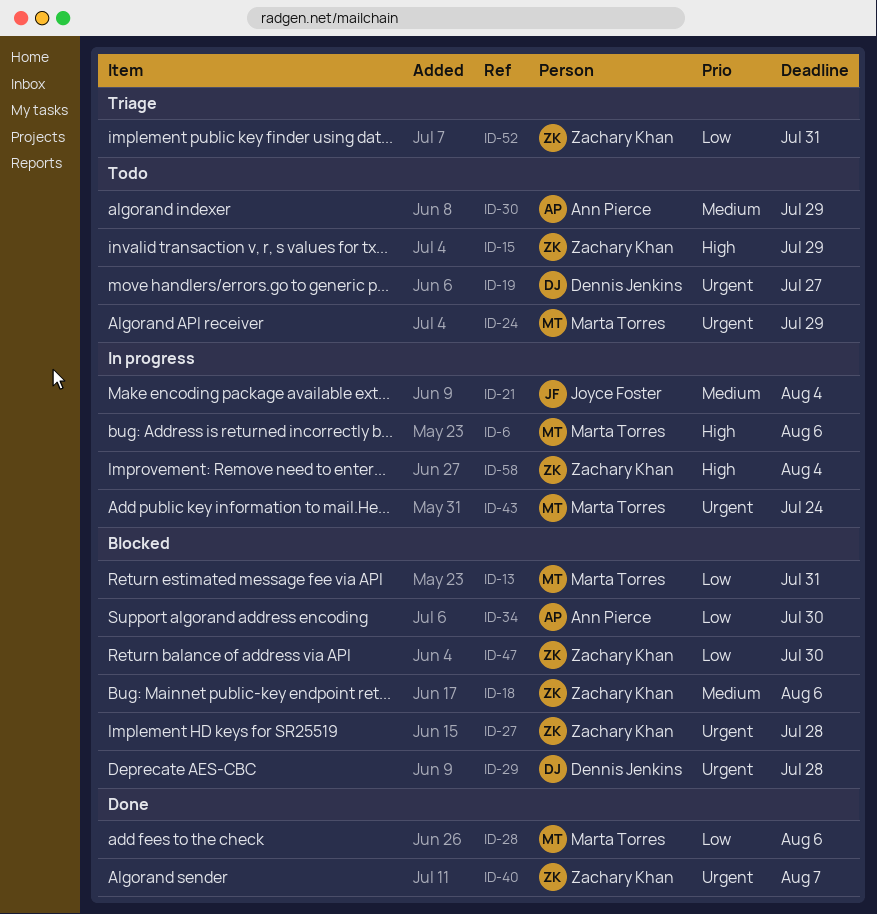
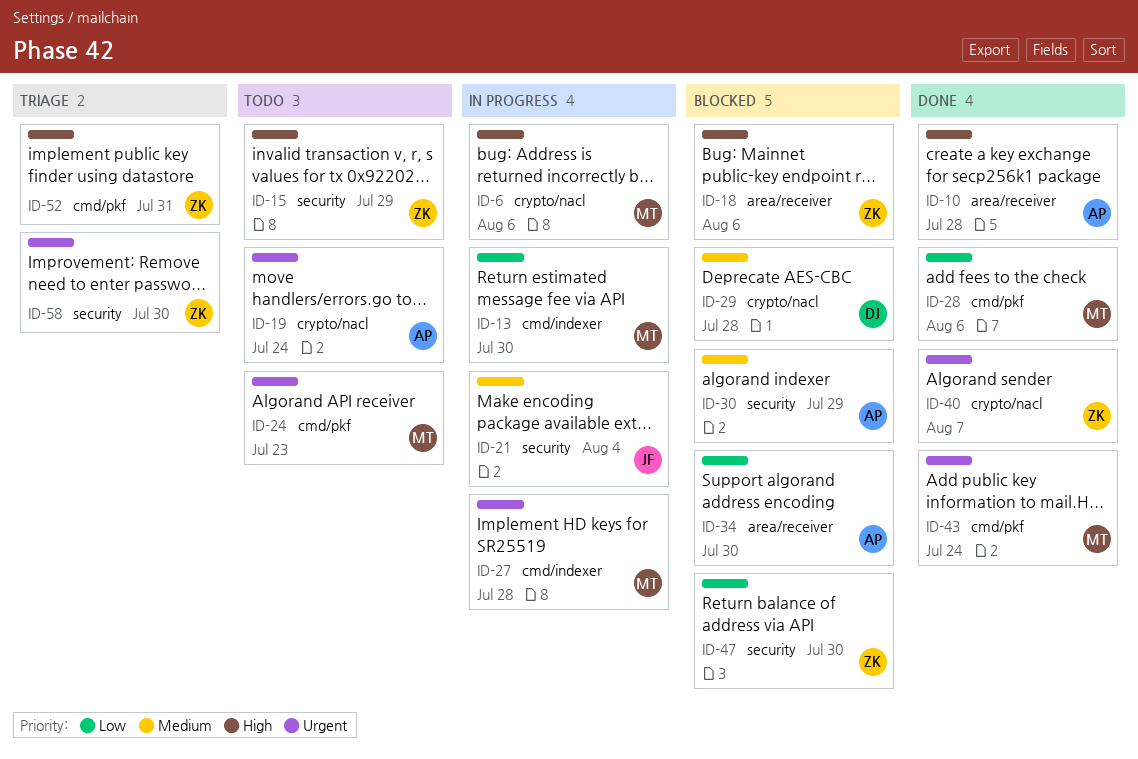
ID-10: none -> present
ID-13, status: Blocked -> In progress
ID-13, due: Jul 31 -> Jul 30
ID-18, priority: Medium -> High
ID-19, owner: Dennis Jenkins -> Ann Pierce
ID-19, due: Jul 27 -> Jul 24
ID-24, due: Jul 29 -> Jul 23
ID-27, status: Blocked -> In progress
ID-27, owner: Zachary Khan -> Marta Torres
ID-29, priority: Urgent -> Medium
ID-30, status: Todo -> Blocked
ID-43, status: In progress -> Done
ID-52, priority: Low -> High
ID-58, status: In progress -> Triage
ID-58, priority: High -> Urgent
ID-58, due: Aug 4 -> Jul 30

